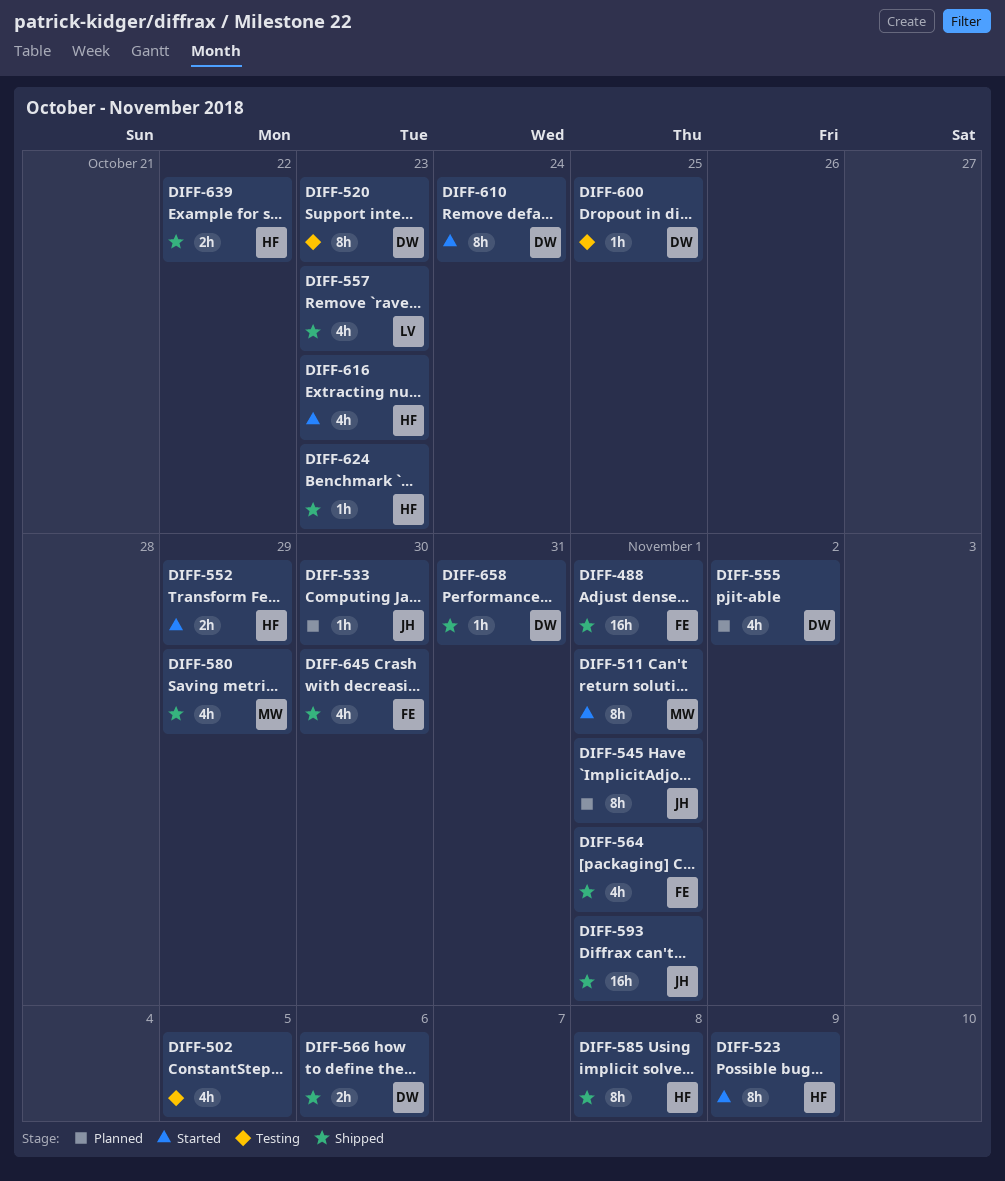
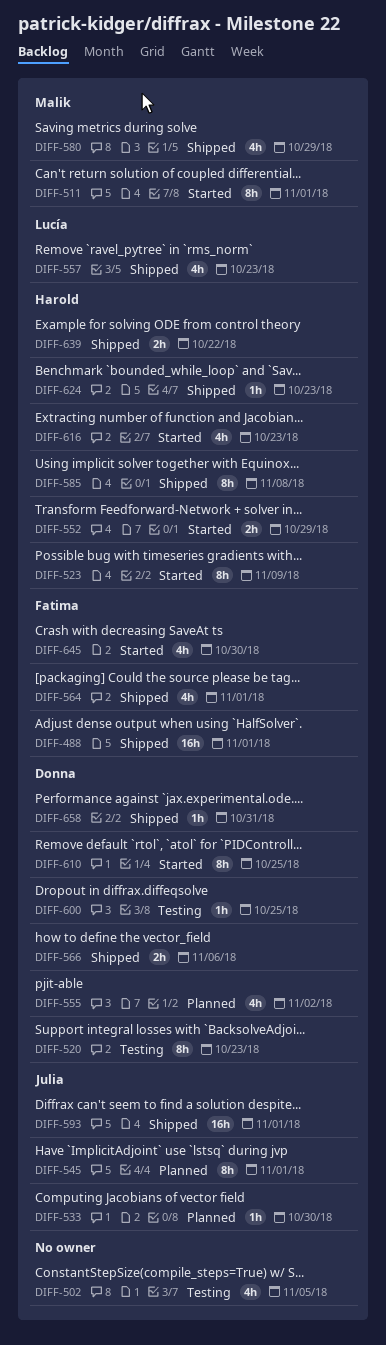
DIFF-610, due: Oct 24 -> Oct 25
DIFF-645, status: Shipped -> Started

